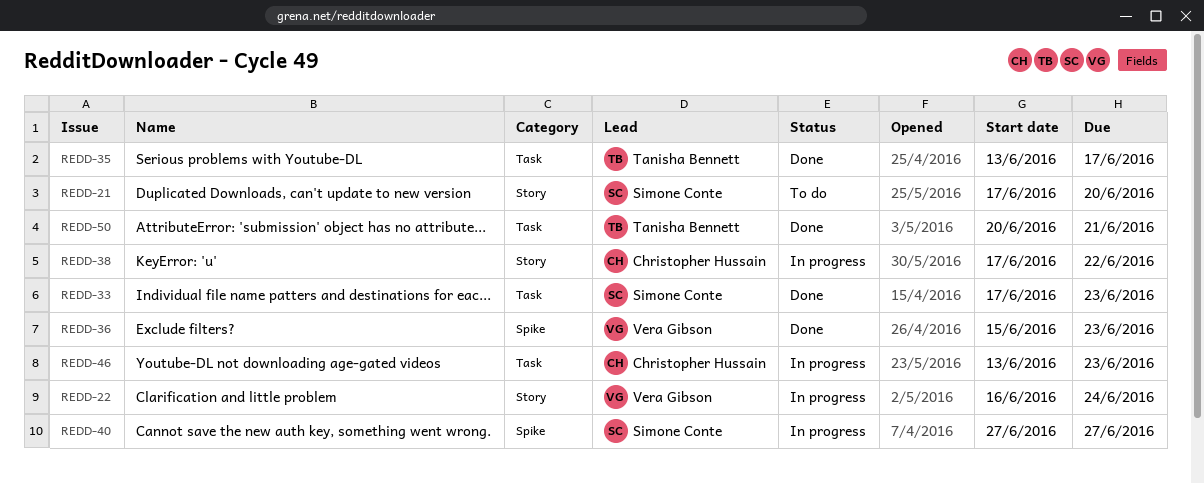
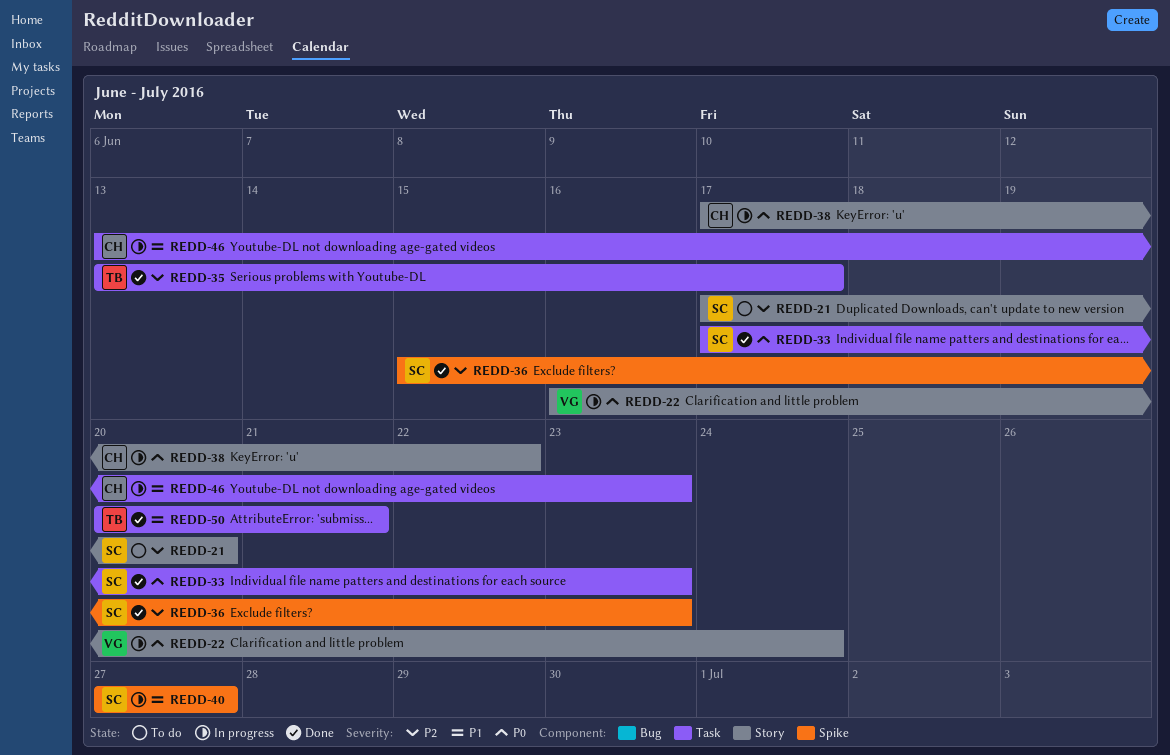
REDD-36, owner: Vera Gibson -> Simone Conte

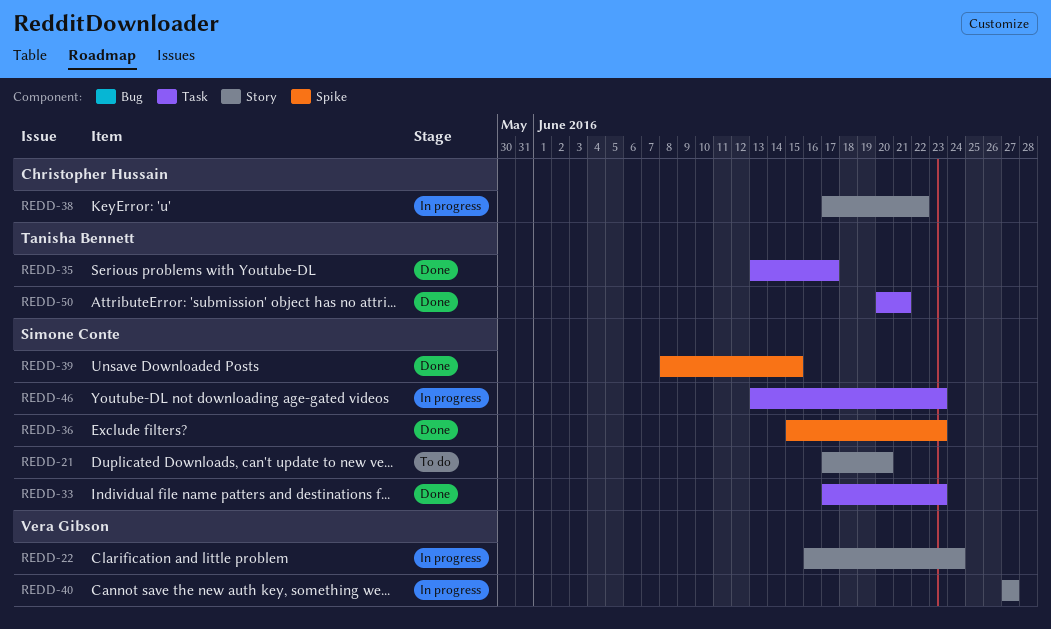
REDD-39: none -> present
REDD-40, owner: Simone Conte -> Vera Gibson
REDD-40, label: Spike -> Story
REDD-46, owner: Christopher Hussain -> Simone Conte

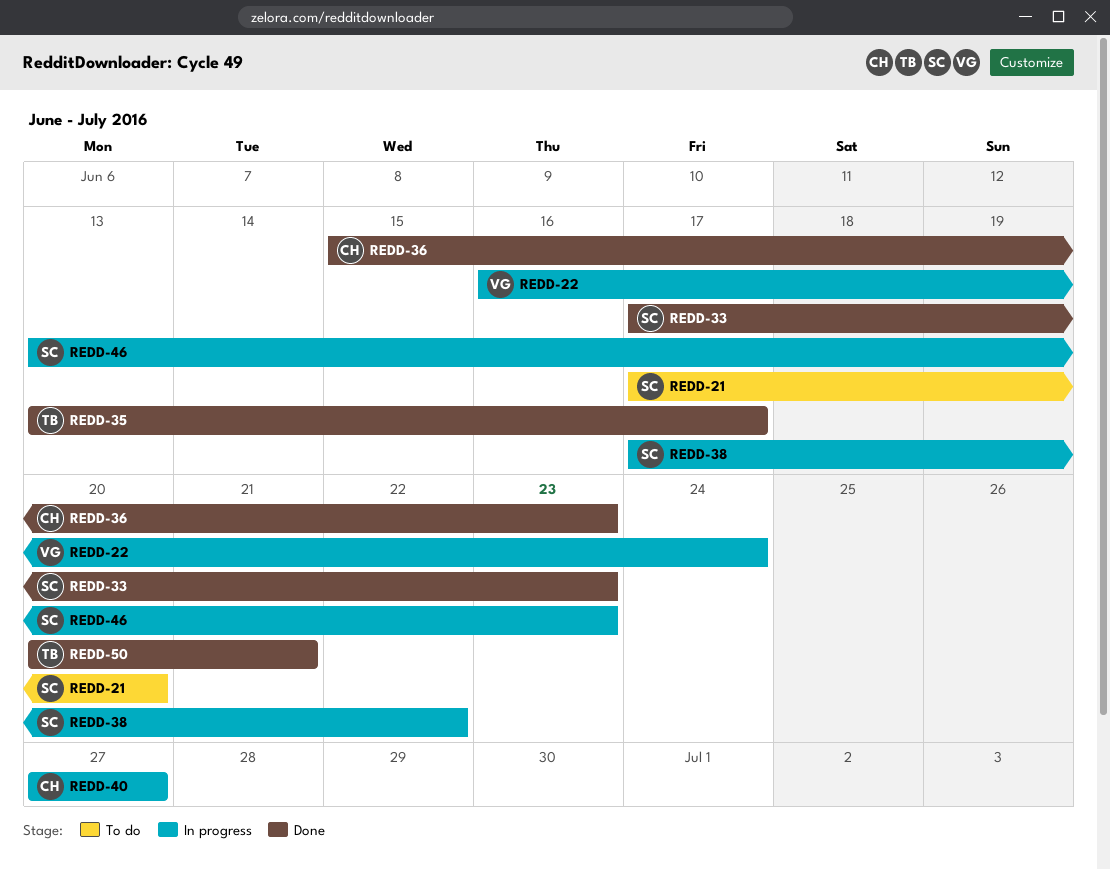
REDD-36, owner: Simone Conte -> Christopher Hussain
REDD-38, owner: Christopher Hussain -> Simone Conte
REDD-39: present -> none
REDD-40, owner: Vera Gibson -> Christopher Hussain

